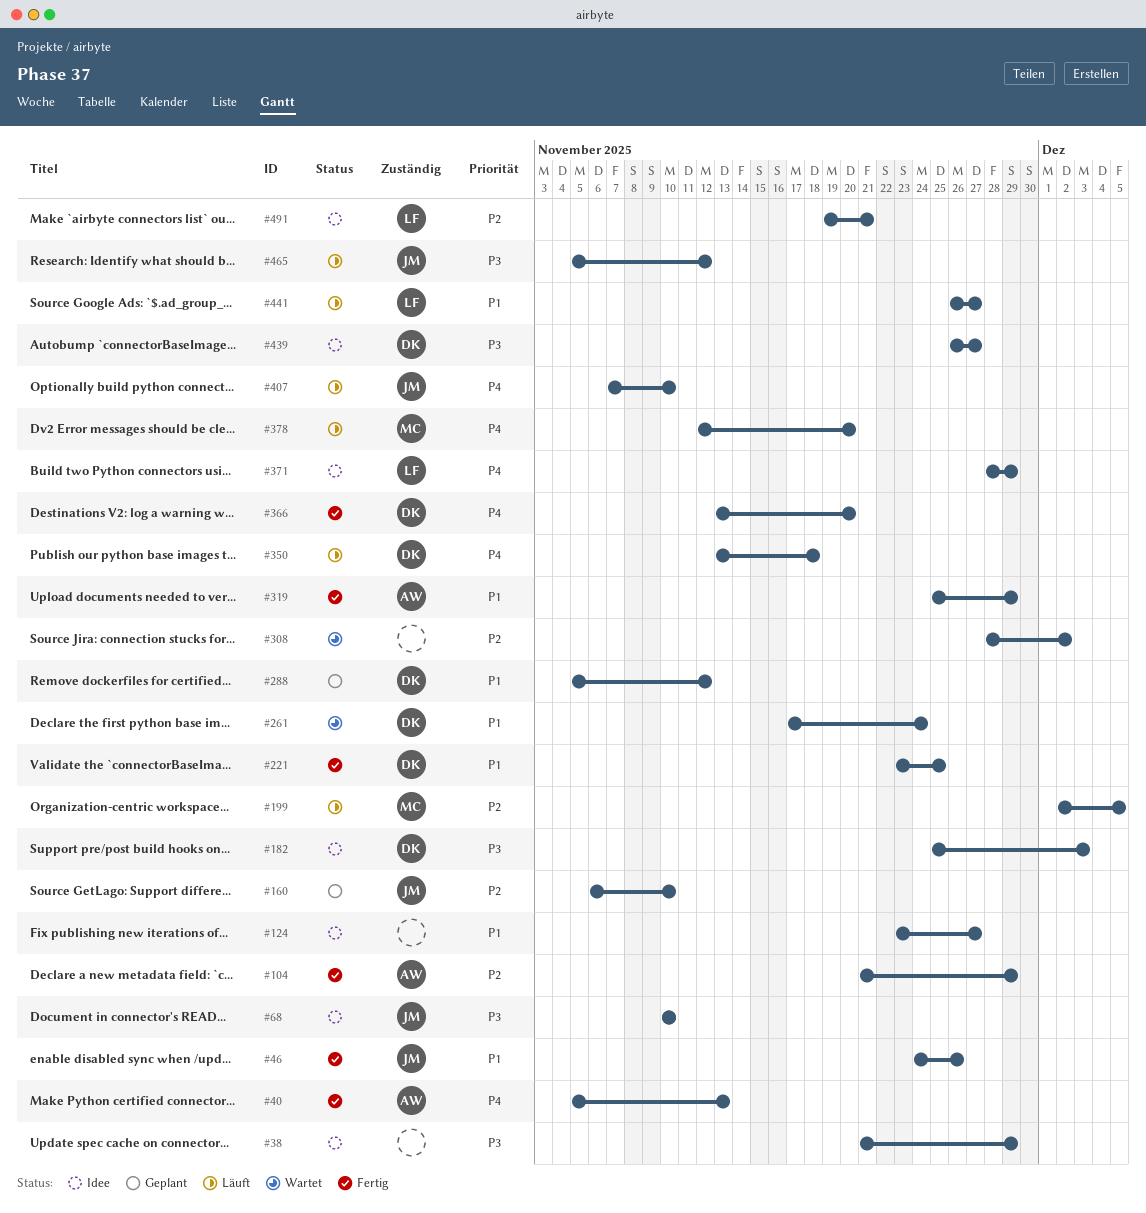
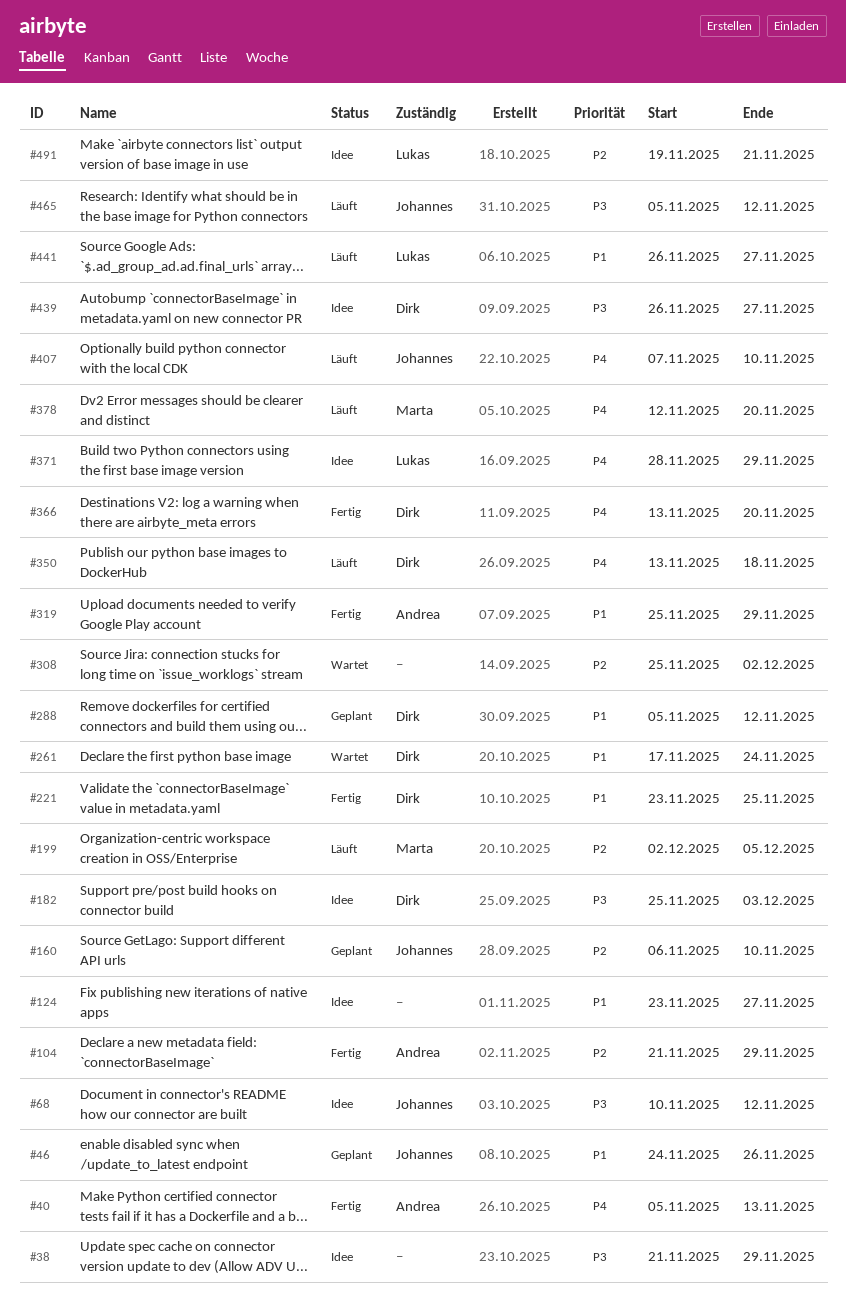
#46, status: Fertig -> Geplant
#68, due: Nov 10 -> Nov 12
#308, start: Nov 28 -> Nov 25

